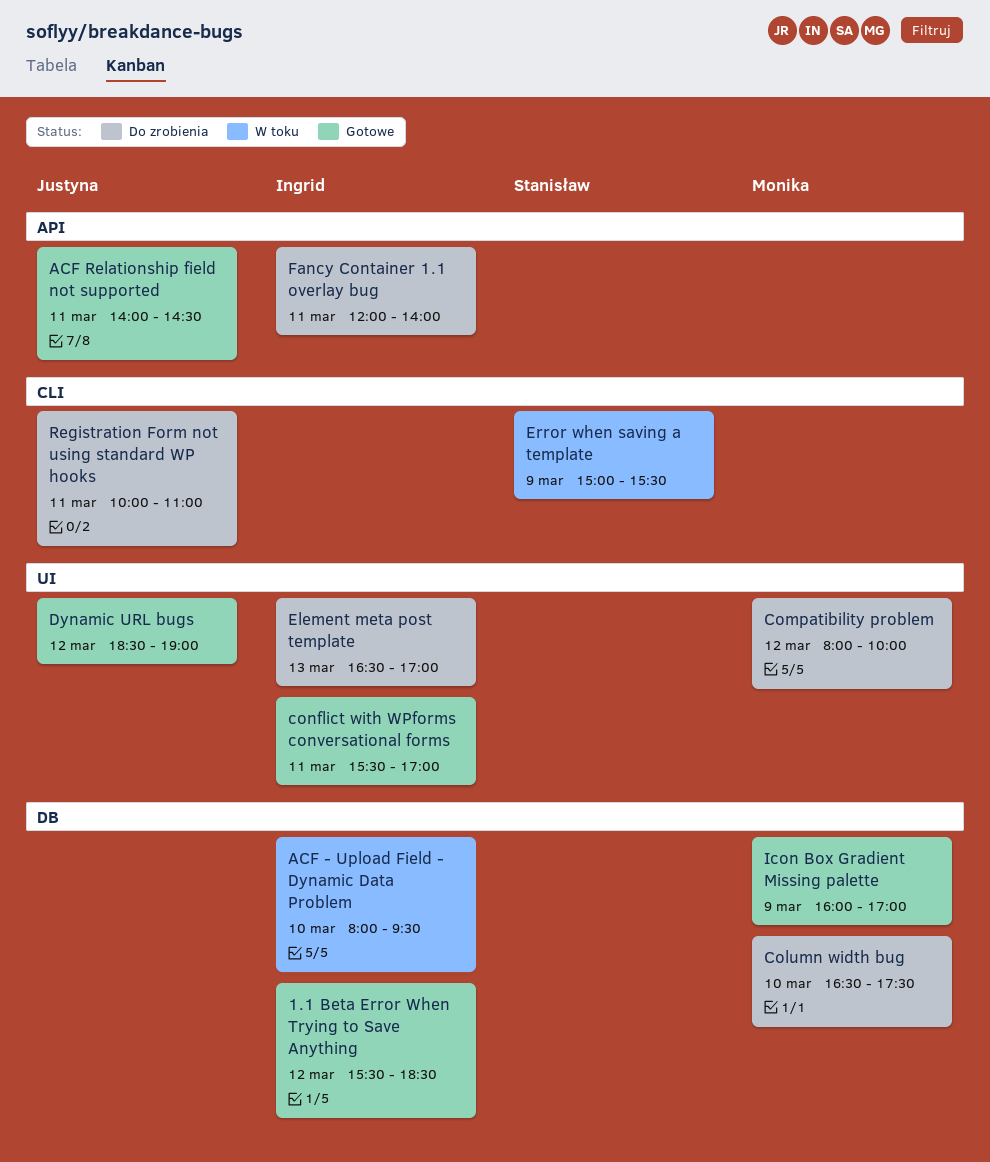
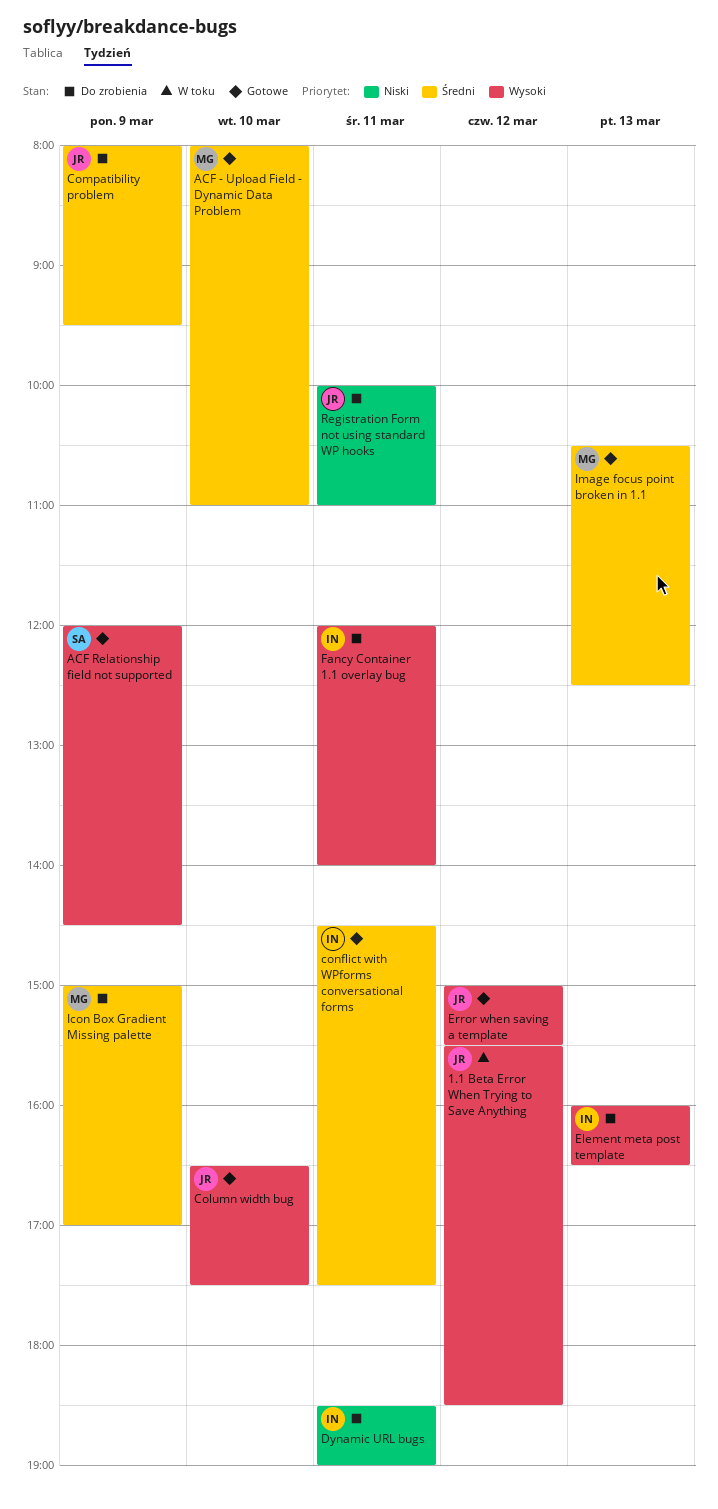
1.1 Beta Error When Trying to Save Anything, status: Gotowe -> W toku
1.1 Beta Error When Trying to Save Anything, owner: Ingrid -> Justyna
ACF - Upload Field - Dynamic Data Problem, status: W toku -> Gotowe
ACF - Upload Field - Dynamic Data Problem, owner: Ingrid -> Monika
ACF - Upload Field - Dynamic Data Problem, ends: 09:30 -> 11:00
ACF Relationship field not supported, owner: Justyna -> Stanisław
ACF Relationship field not supported, day: Mar 11 -> Mar 9
ACF Relationship field not supported, begins: 14:00 -> 12:00
Column width bug, status: Do zrobienia -> Gotowe
Column width bug, owner: Monika -> Justyna
Compatibility problem, owner: Monika -> Justyna
Compatibility problem, day: Mar 12 -> Mar 9
Compatibility problem, ends: 10:00 -> 09:30
conflict with WPforms conversational forms, begins: 15:30 -> 14:30
conflict with WPforms conversational forms, ends: 17:00 -> 17:30
Dynamic URL bugs, status: Gotowe -> Do zrobienia
Dynamic URL bugs, owner: Justyna -> Ingrid
Dynamic URL bugs, day: Mar 12 -> Mar 11
Element meta post template, begins: 16:30 -> 16:00
Element meta post template, ends: 17:00 -> 16:30
Error when saving a template, status: W toku -> Gotowe
Error when saving a template, owner: Stanisław -> Justyna
Error when saving a template, day: Mar 9 -> Mar 12
Icon Box Gradient Missing palette, status: Gotowe -> Do zrobienia
Icon Box Gradient Missing palette, begins: 16:00 -> 15:00
Image focus point broken in 1.1: none -> present

